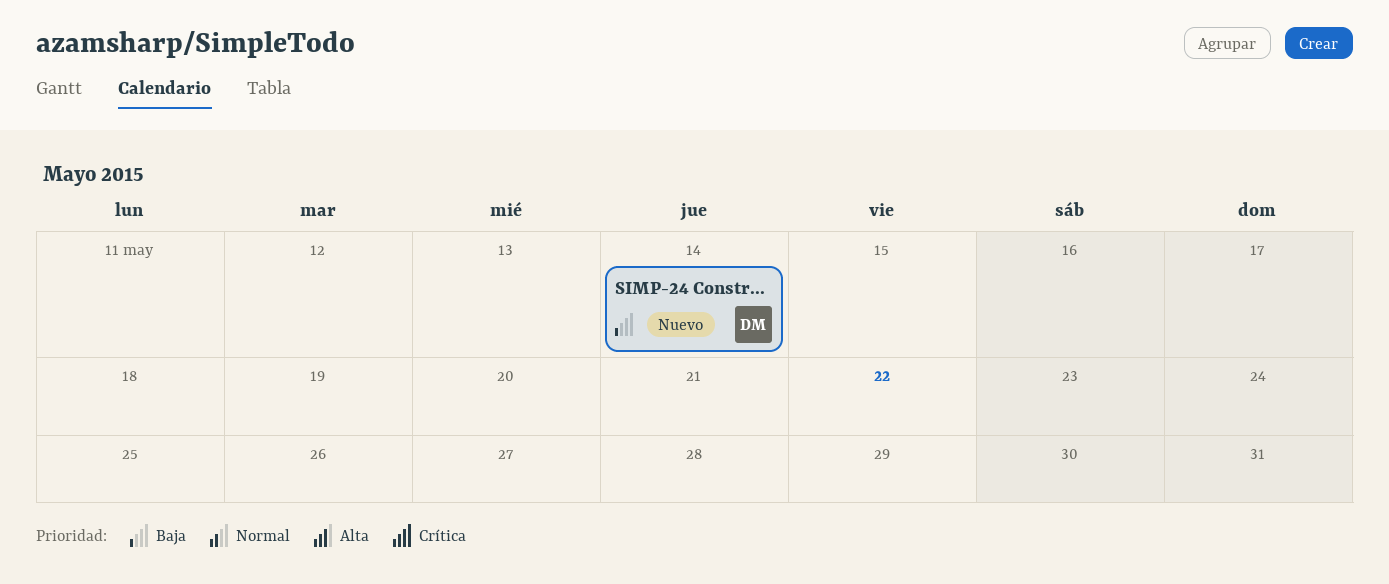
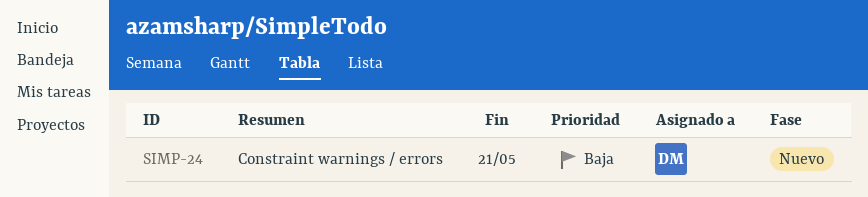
SIMP-24, due: May 14 -> May 21

